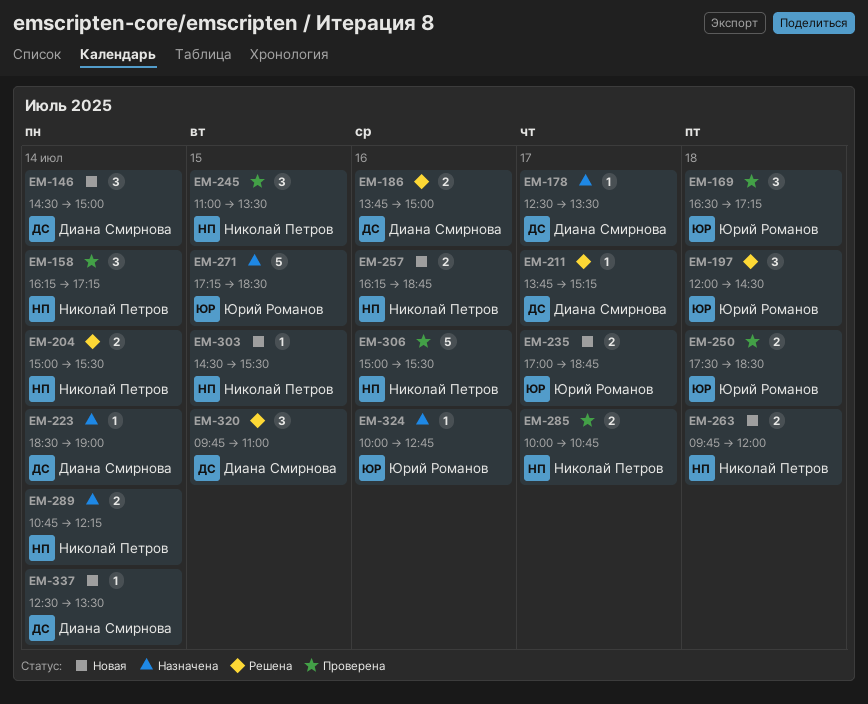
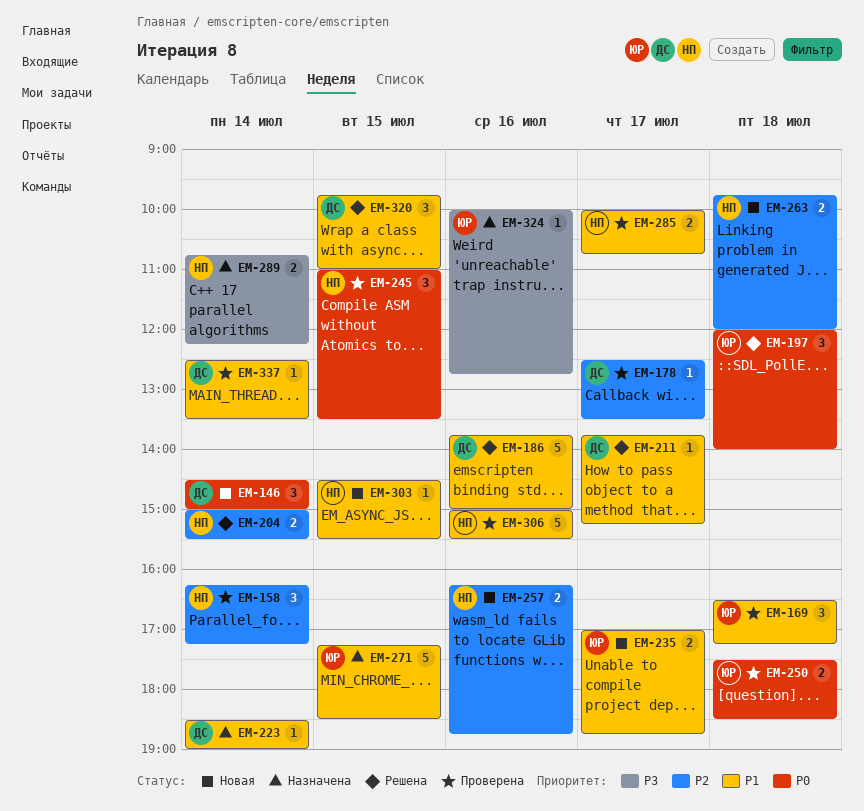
EM-178, status: Назначена -> Проверена
EM-186, estimate: 2 -> 5
EM-197, ends: 14:30 -> 14:00
EM-337, status: Новая -> Проверена

